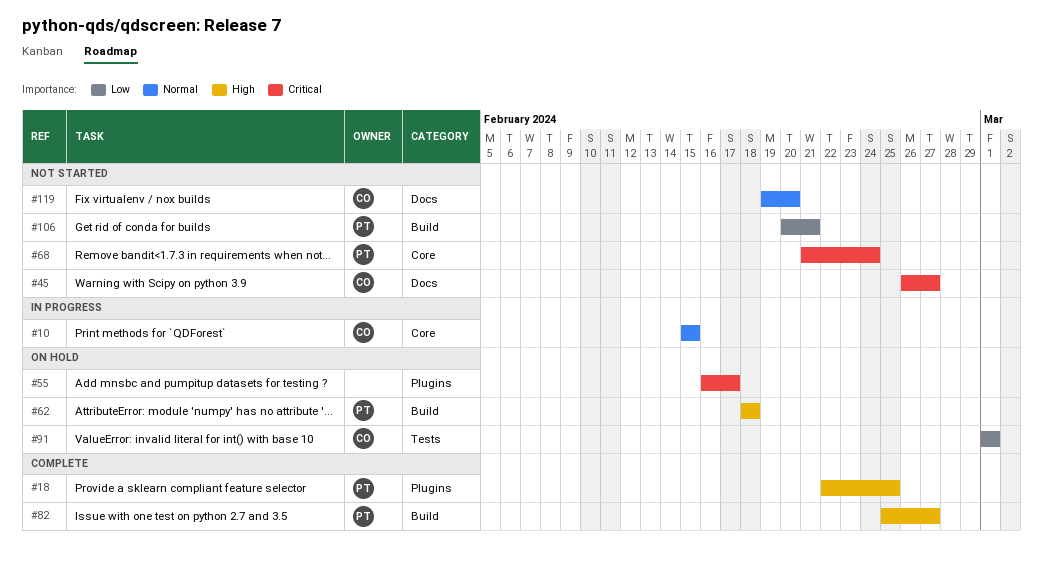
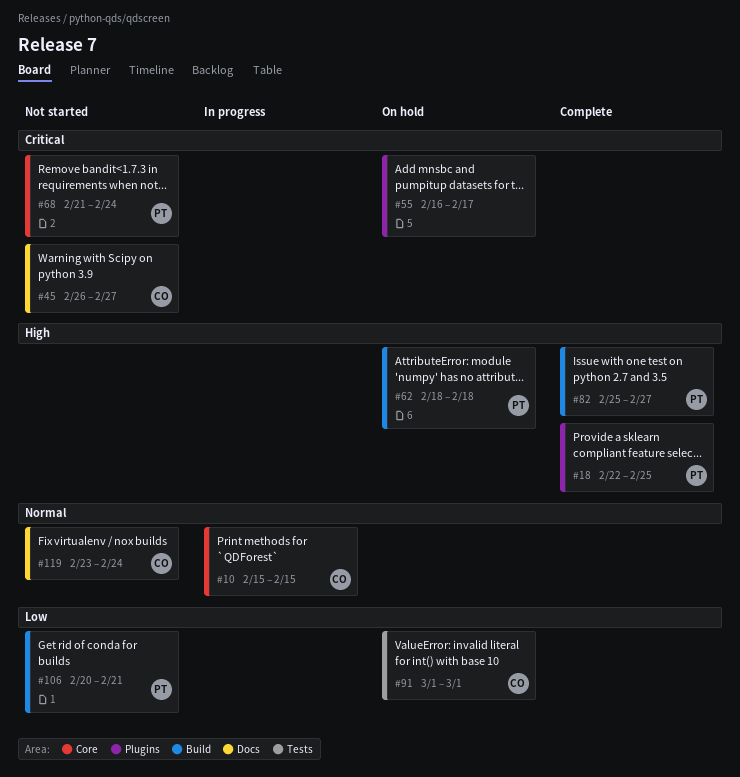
#119, start: Feb 19 -> Feb 23
#119, due: Feb 20 -> Feb 24

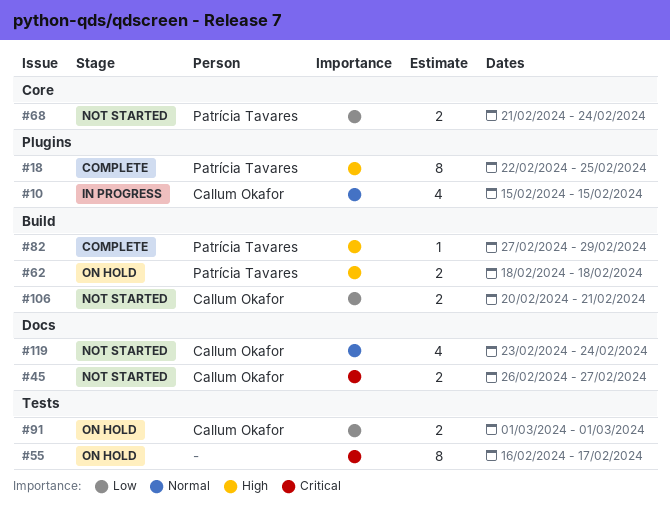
#10, label: Core -> Plugins
#55, label: Plugins -> Tests
#68, priority: Critical -> Low
#82, start: Feb 25 -> Feb 27
#82, due: Feb 27 -> Feb 29
#106, owner: Patrícia Tavares -> Callum Okafor

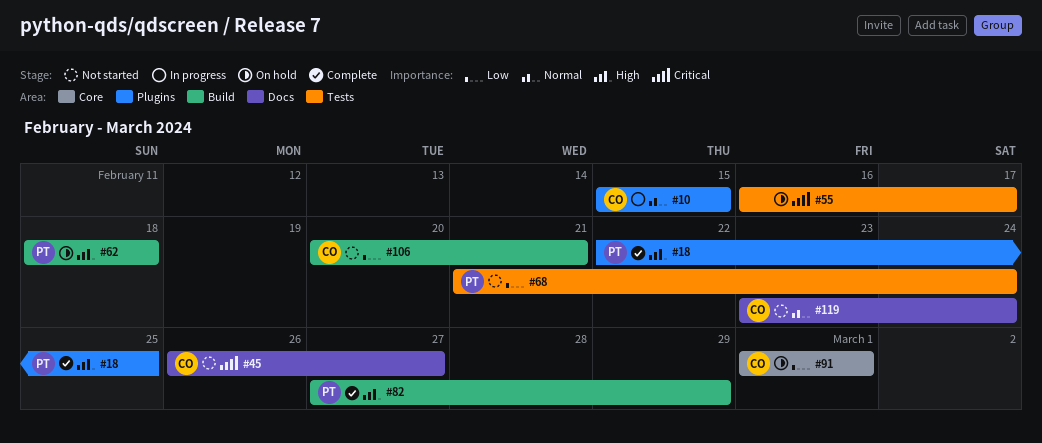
#68, label: Core -> Tests
#91, label: Tests -> Core

